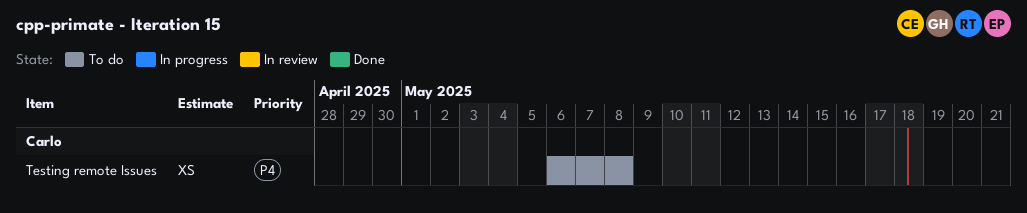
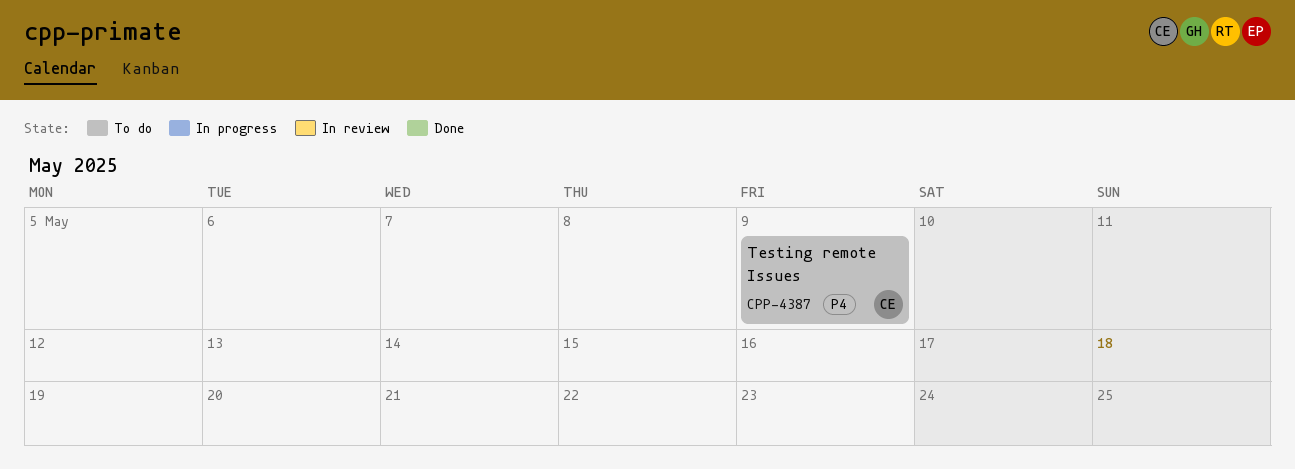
Testing remote Issues, due: May 8 -> May 9

